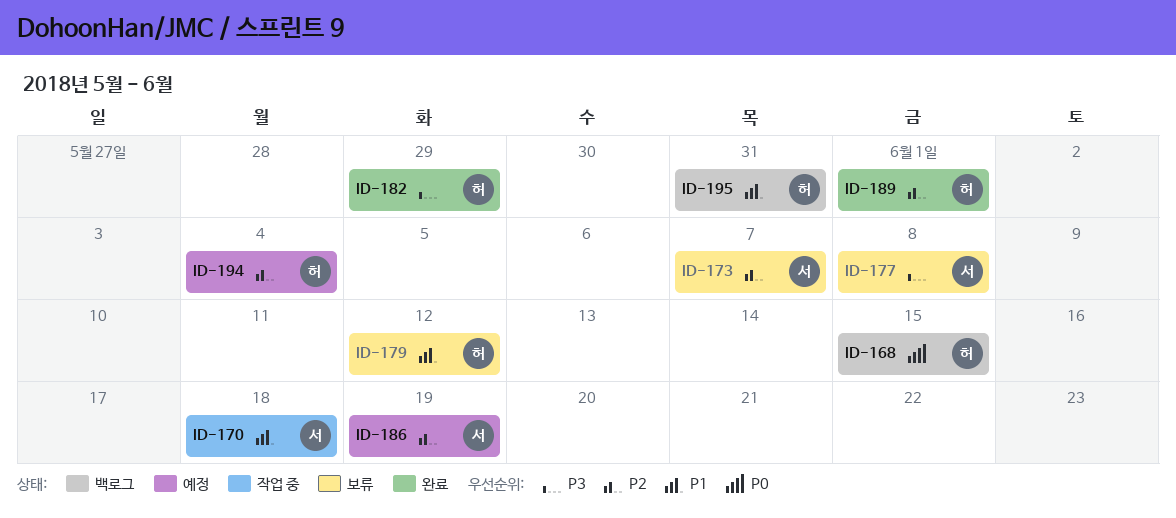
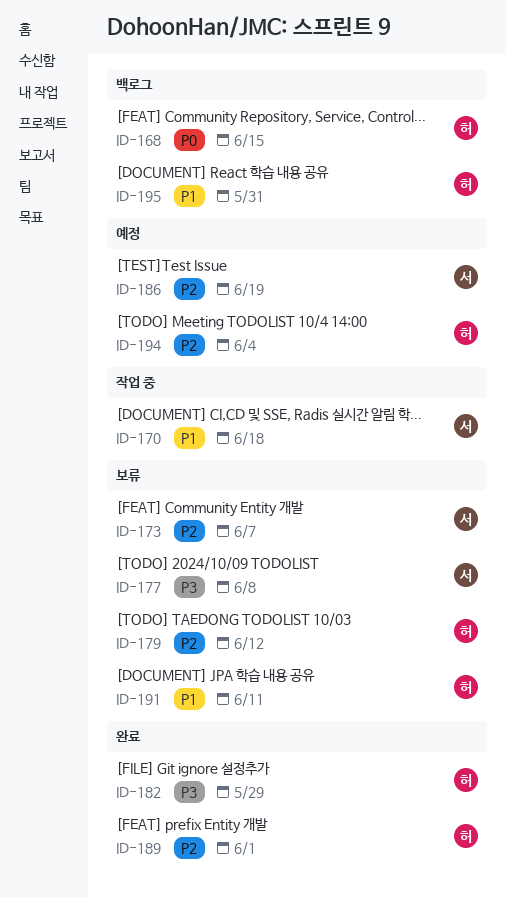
ID-179, priority: P1 -> P2
ID-191: none -> present

